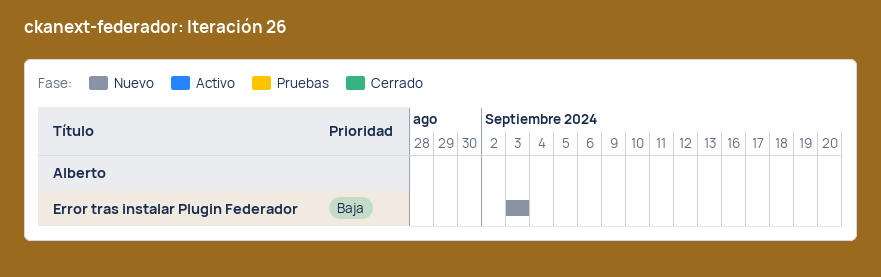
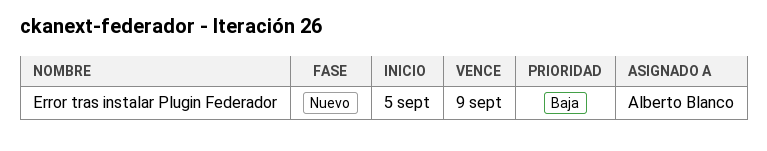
Error tras instalar Plugin Federador, start: Sep 3 -> Sep 5
Error tras instalar Plugin Federador, due: Sep 3 -> Sep 9

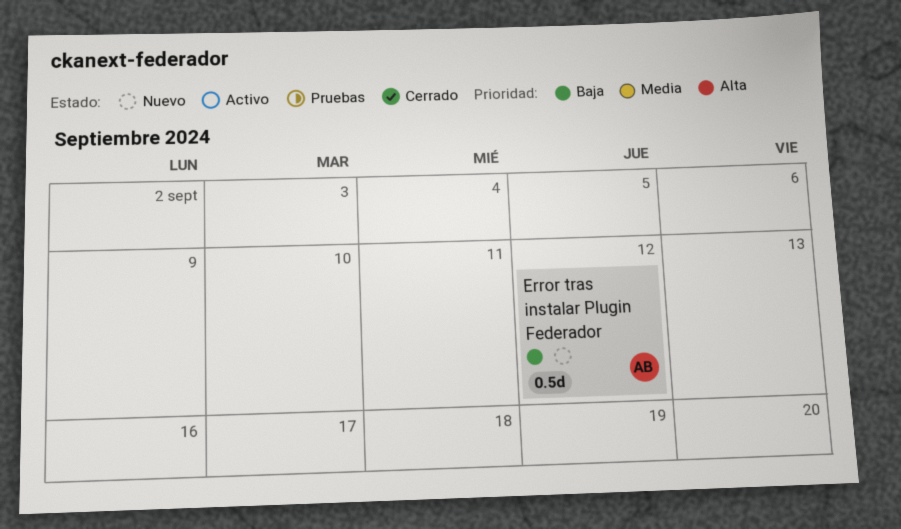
Error tras instalar Plugin Federador, due: Sep 9 -> Sep 12

